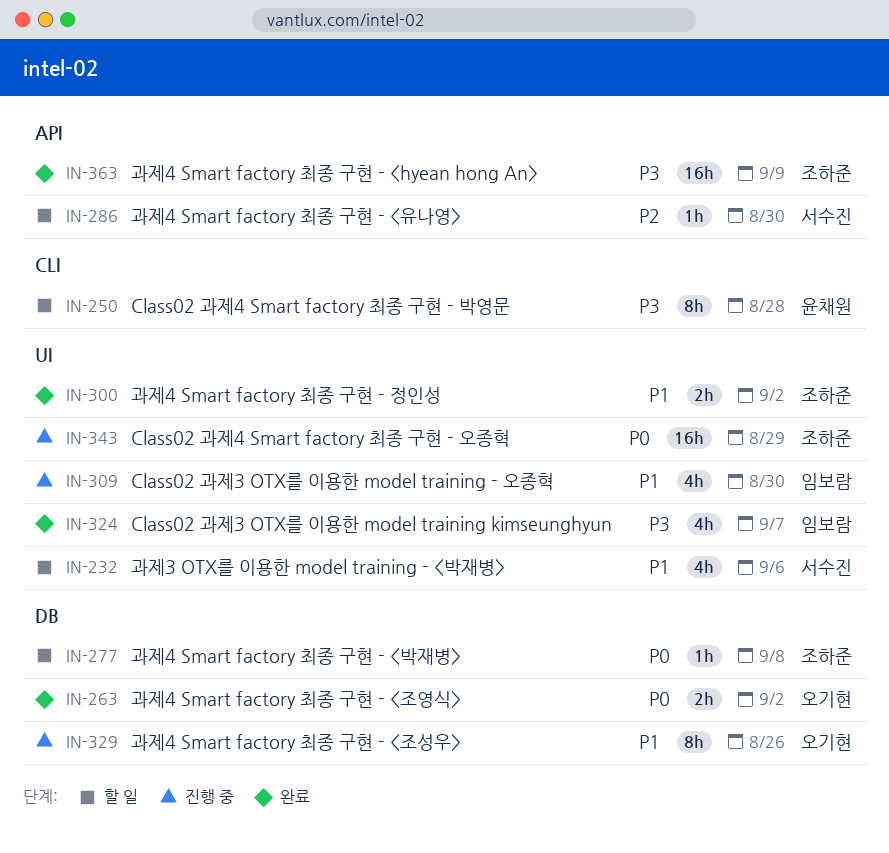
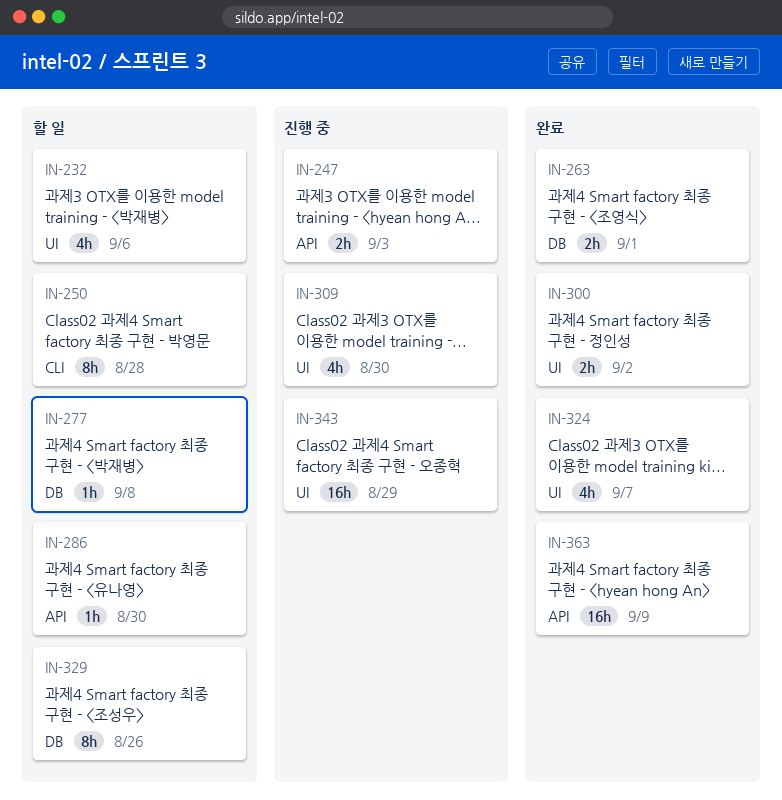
IN-247: none -> present
IN-263, due: Sep 2 -> Sep 1
IN-329, status: 진행 중 -> 할 일

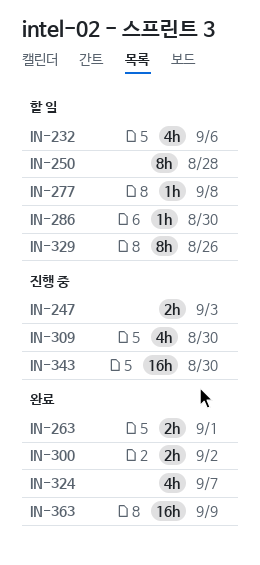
IN-343, due: Aug 29 -> Aug 30

